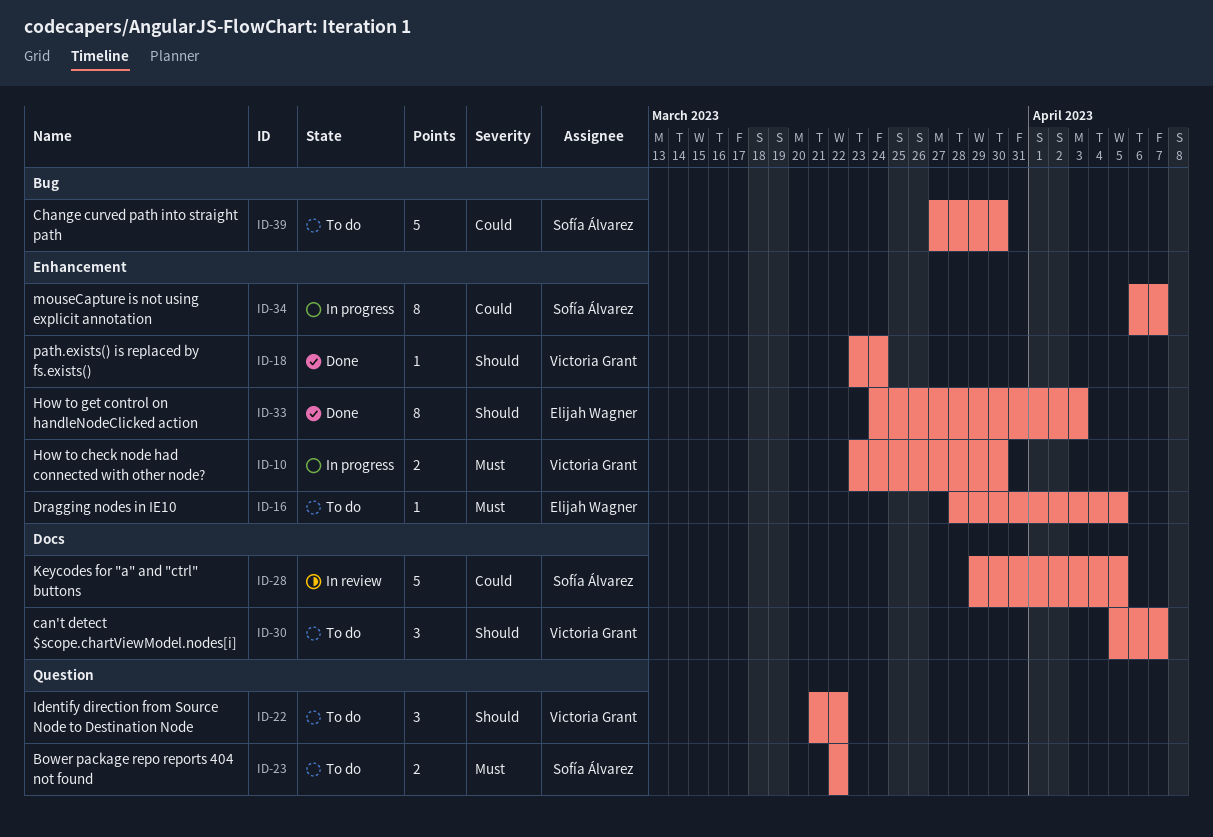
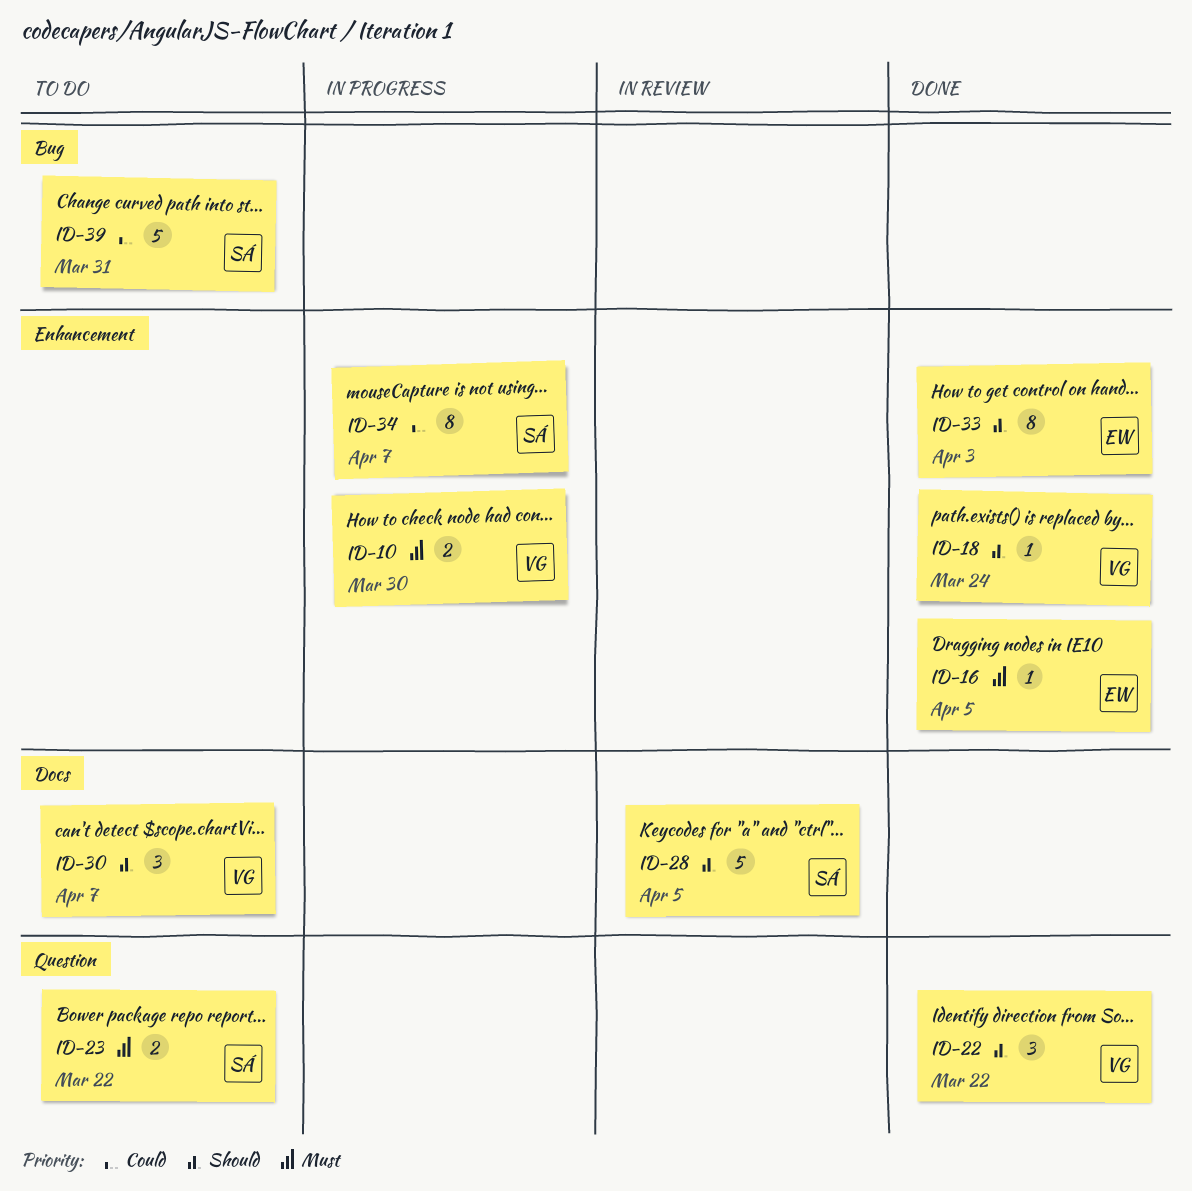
ID-16, status: To do -> Done
ID-22, status: To do -> Done
ID-28, priority: Could -> Should
ID-39, due: Mar 30 -> Mar 31

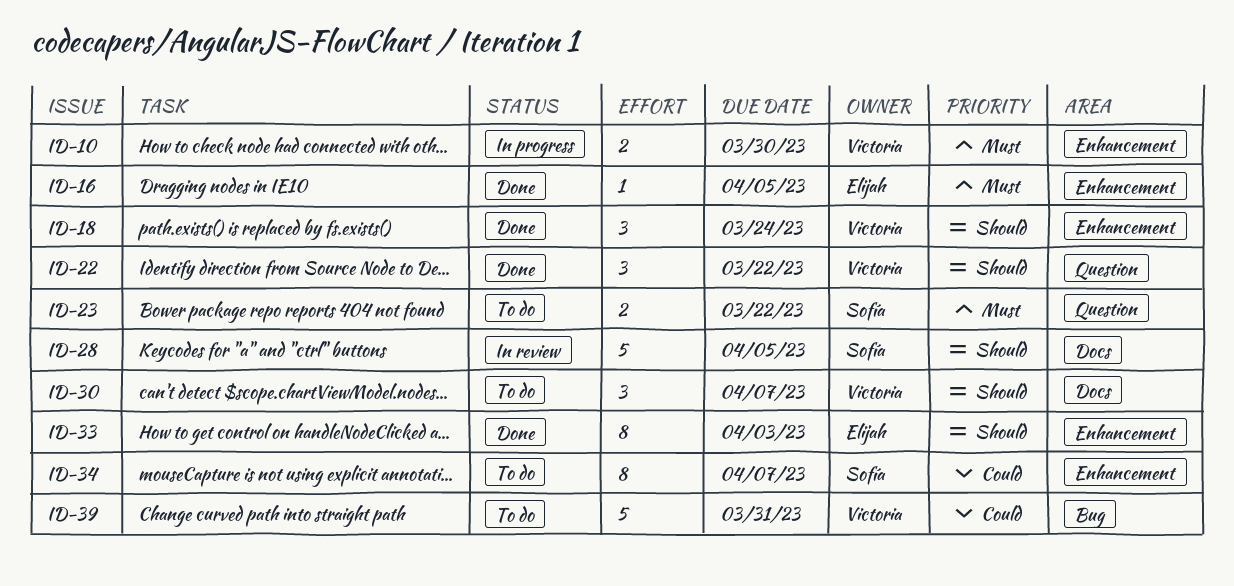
ID-18, estimate: 1 -> 3
ID-34, status: In progress -> To do
ID-39, owner: Sofía -> Victoria

